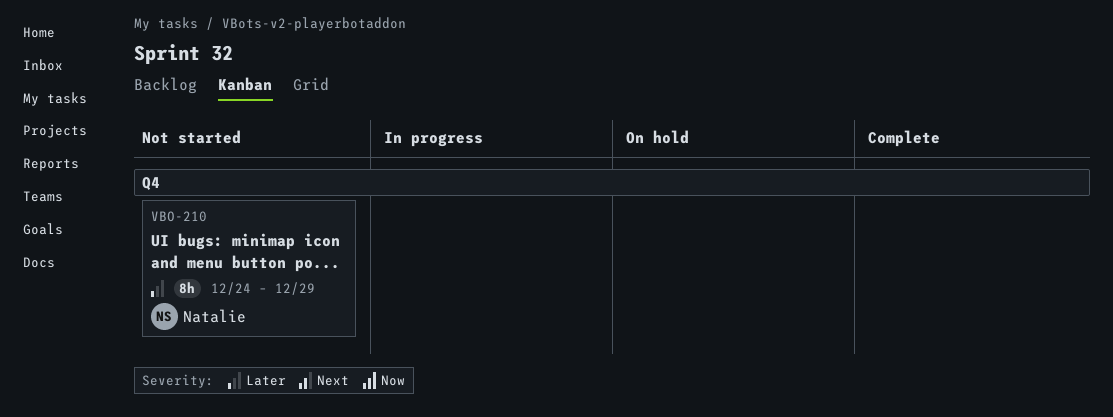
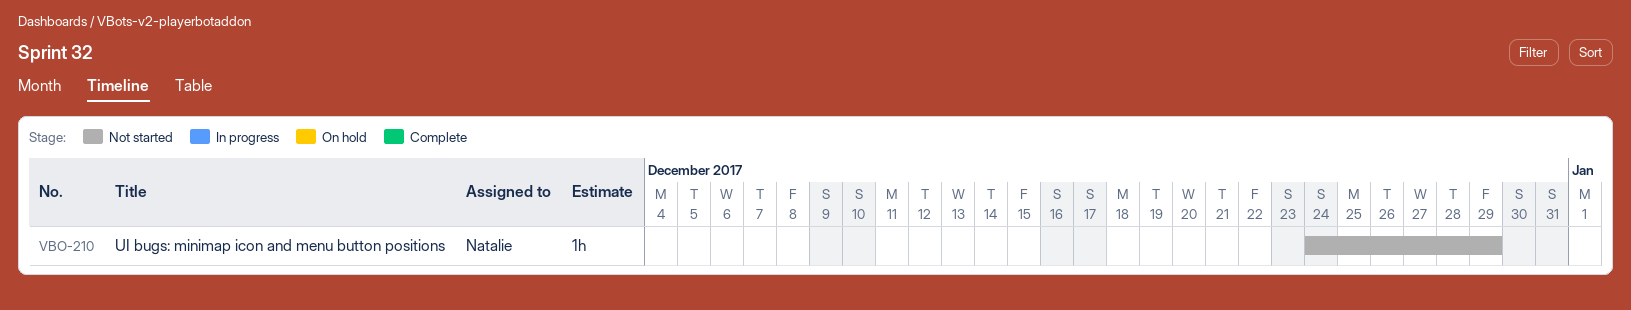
VBO-210, estimate: 8h -> 1h

